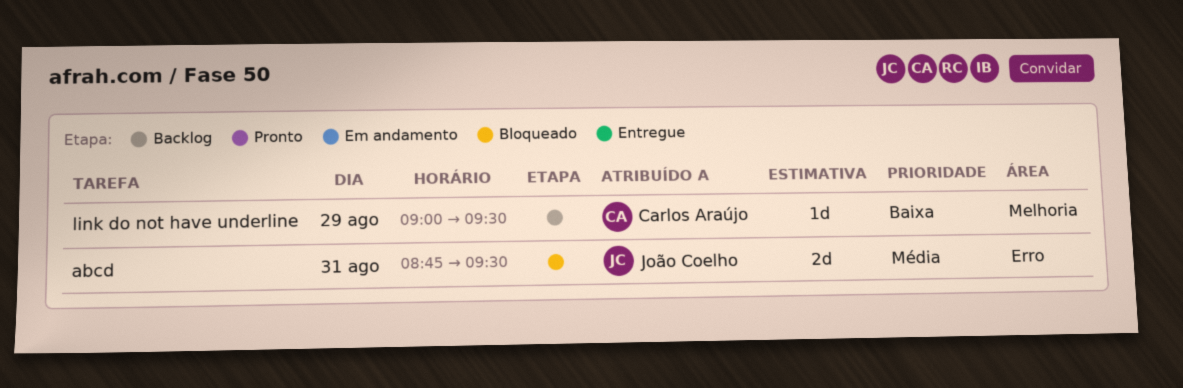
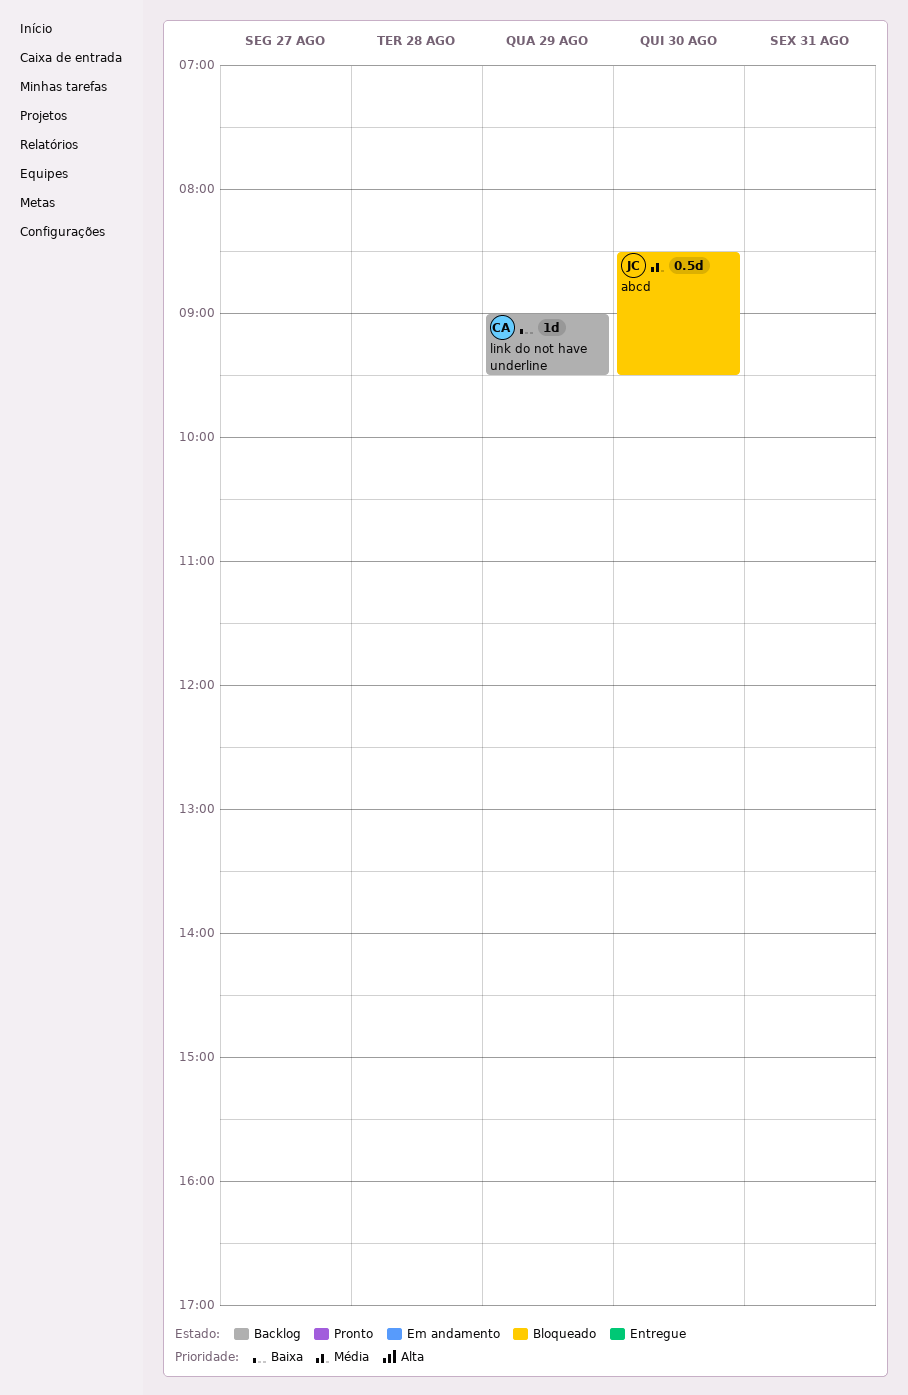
abcd, estimate: 2d -> 0.5d
abcd, day: Aug 31 -> Aug 30
abcd, begins: 08:45 -> 08:30

